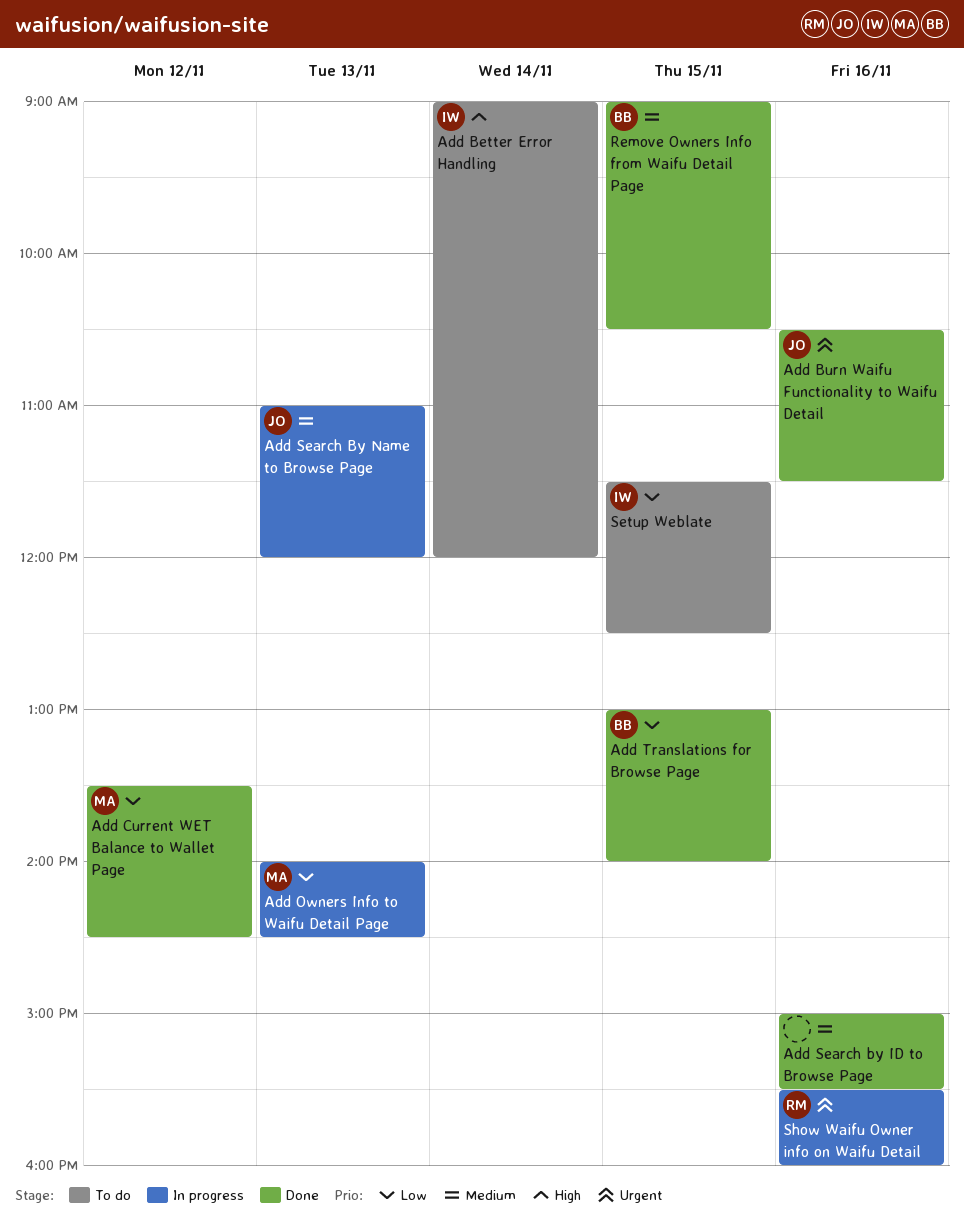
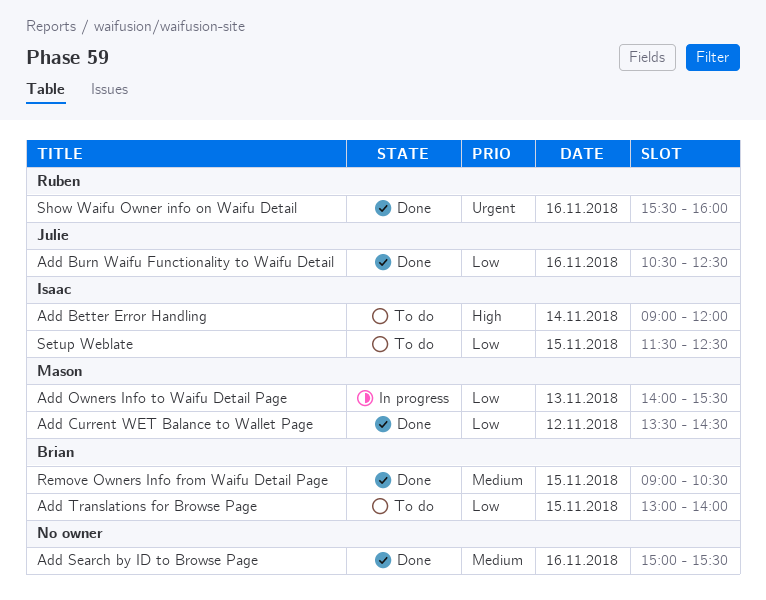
Add Burn Waifu Functionality to Waifu Detail, priority: Urgent -> Low
Add Burn Waifu Functionality to Waifu Detail, ends: 11:30 -> 12:30
Add Owners Info to Waifu Detail Page, ends: 14:30 -> 15:30
Add Search By Name to Browse Page: present -> none
Add Translations for Browse Page, status: Done -> To do
Show Waifu Owner info on Waifu Detail, status: In progress -> Done

